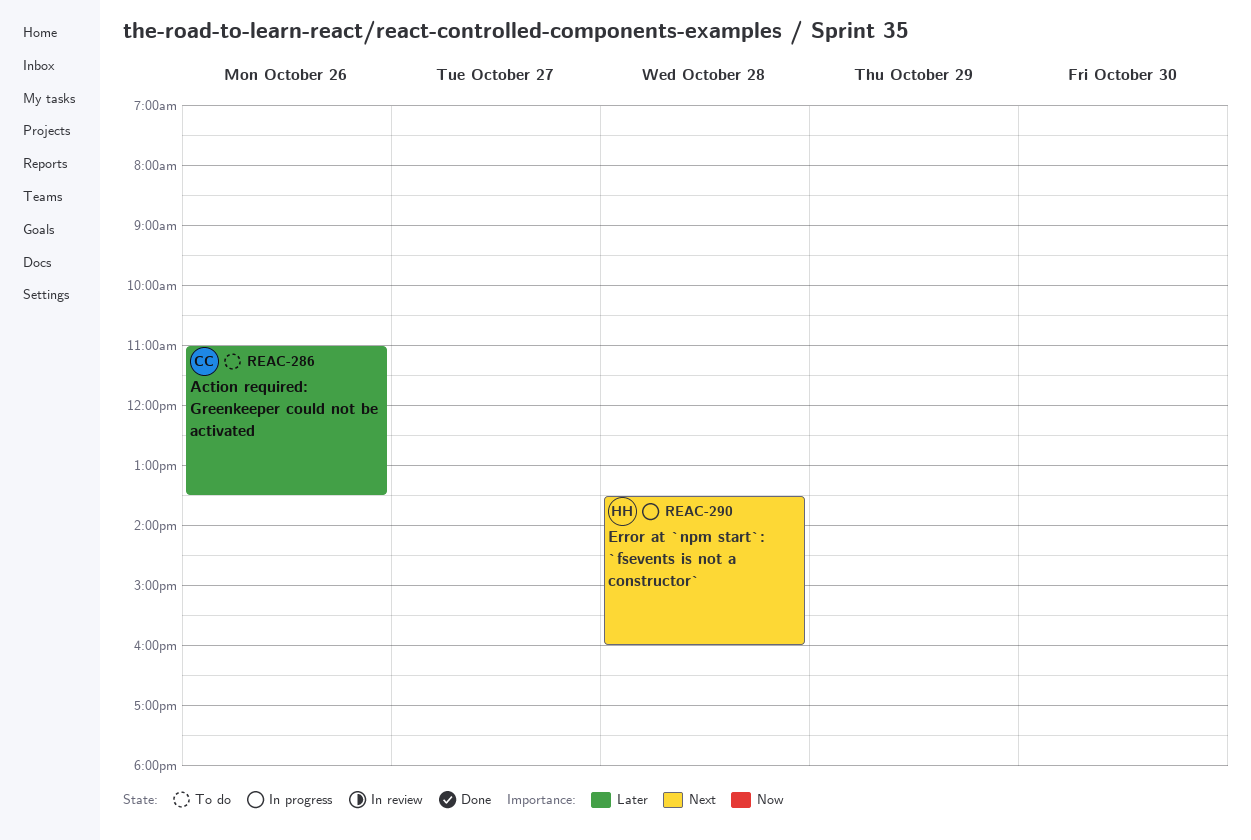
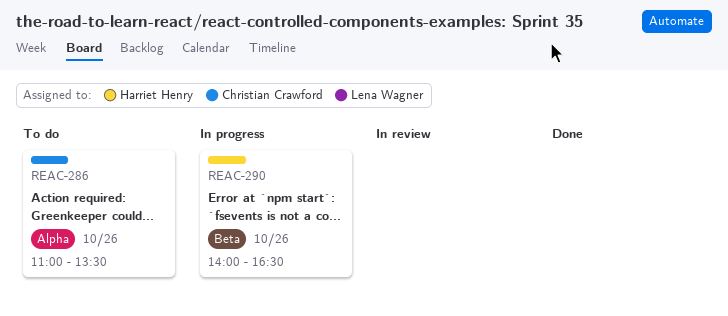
REAC-290, day: Oct 28 -> Oct 26
REAC-290, begins: 13:30 -> 14:00
REAC-290, ends: 16:00 -> 16:30

